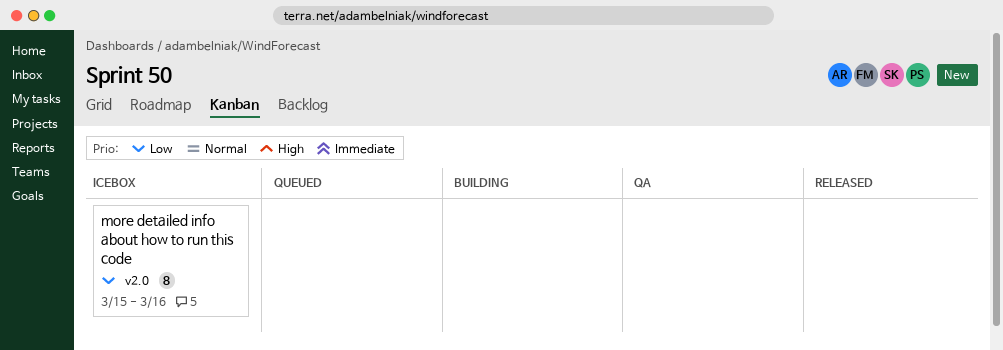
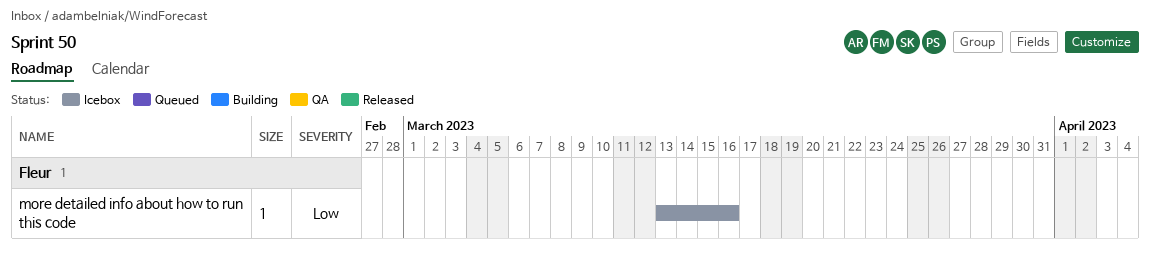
more detailed info about how to run this code, estimate: 8 -> 1
more detailed info about how to run this code, start: Mar 15 -> Mar 13

